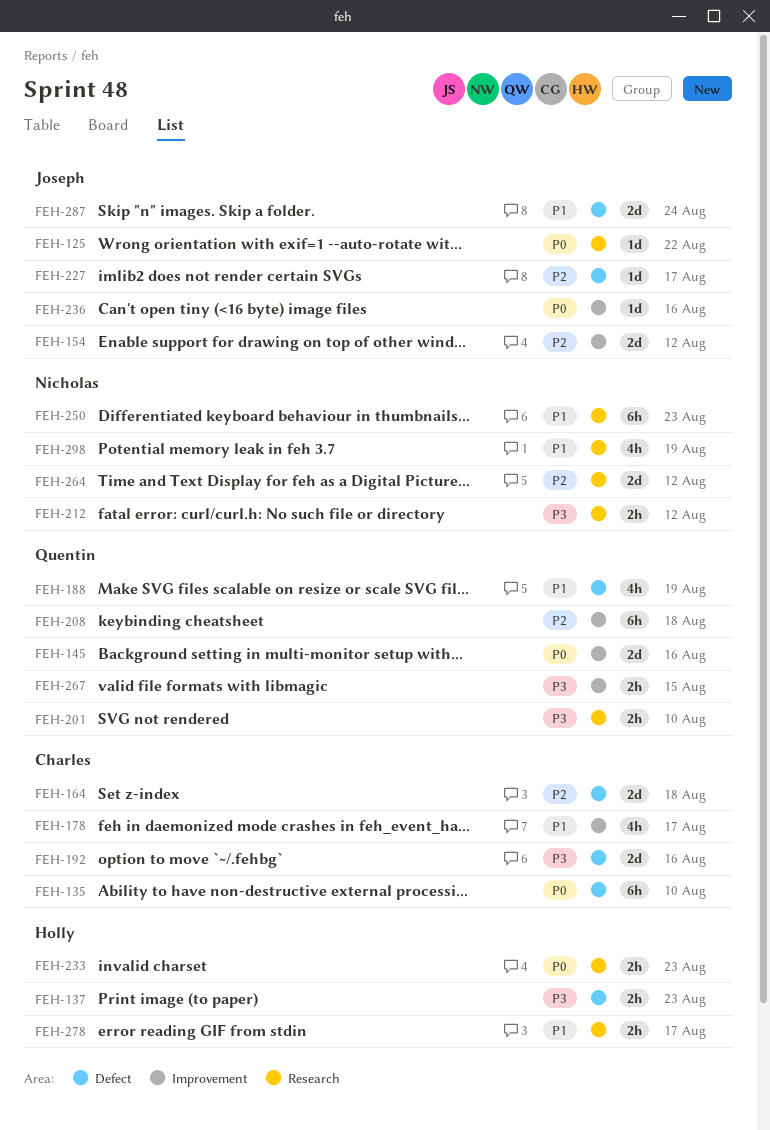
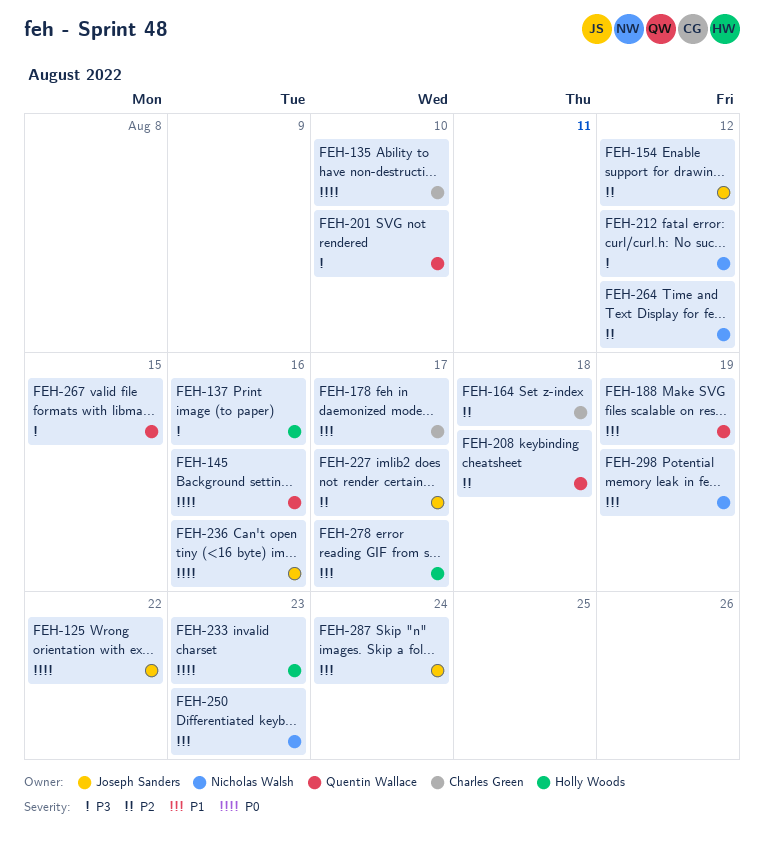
FEH-137, due: Aug 23 -> Aug 16
FEH-192: present -> none

